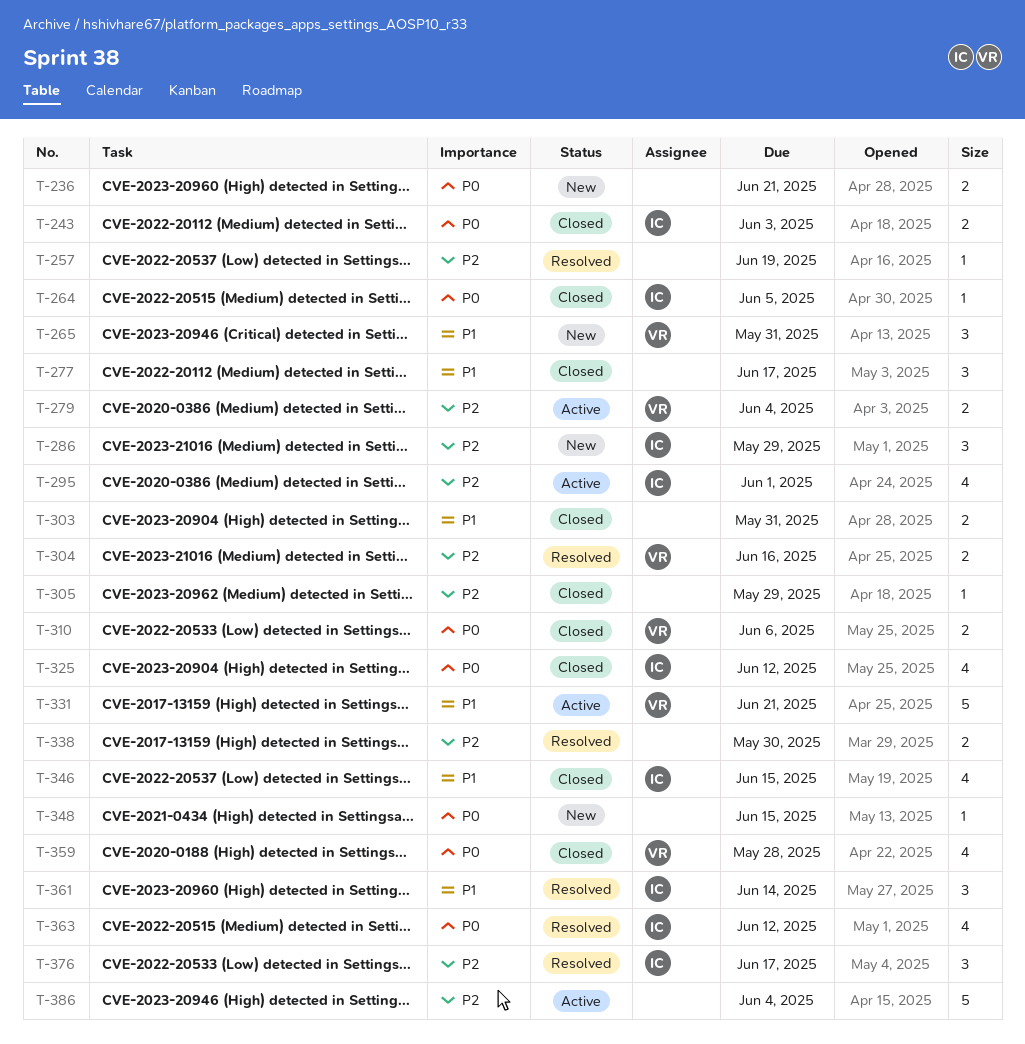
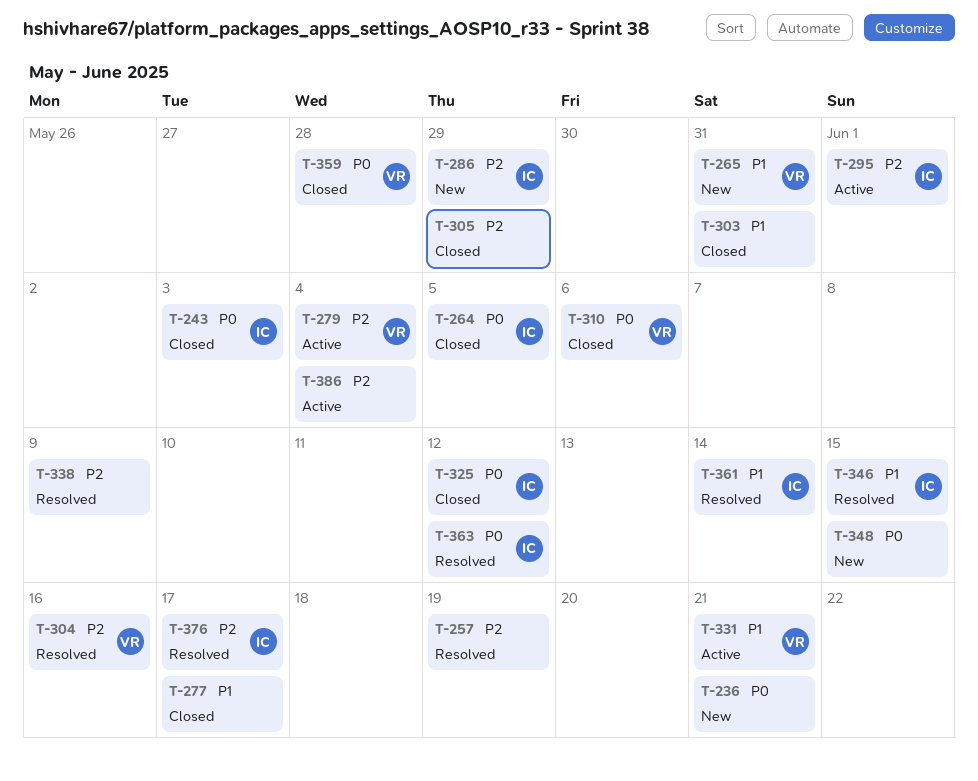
T-338, due: May 30 -> Jun 9
T-346, status: Closed -> Resolved

